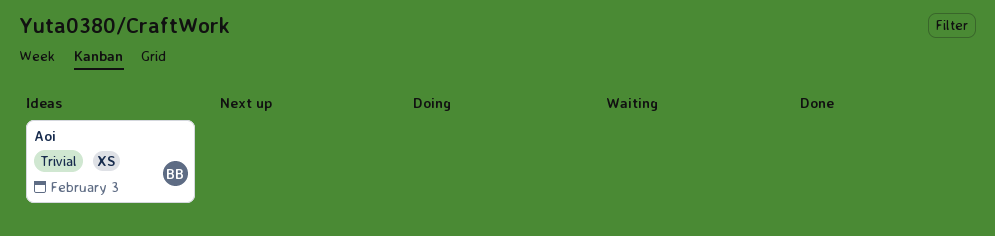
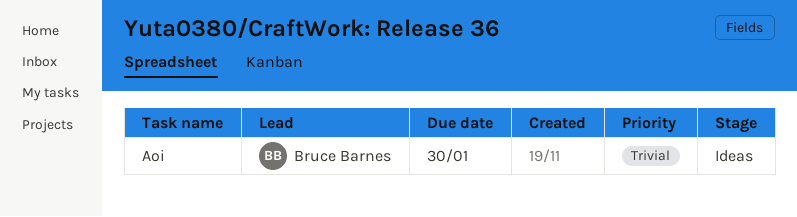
Aoi, due: Feb 3 -> Jan 30

